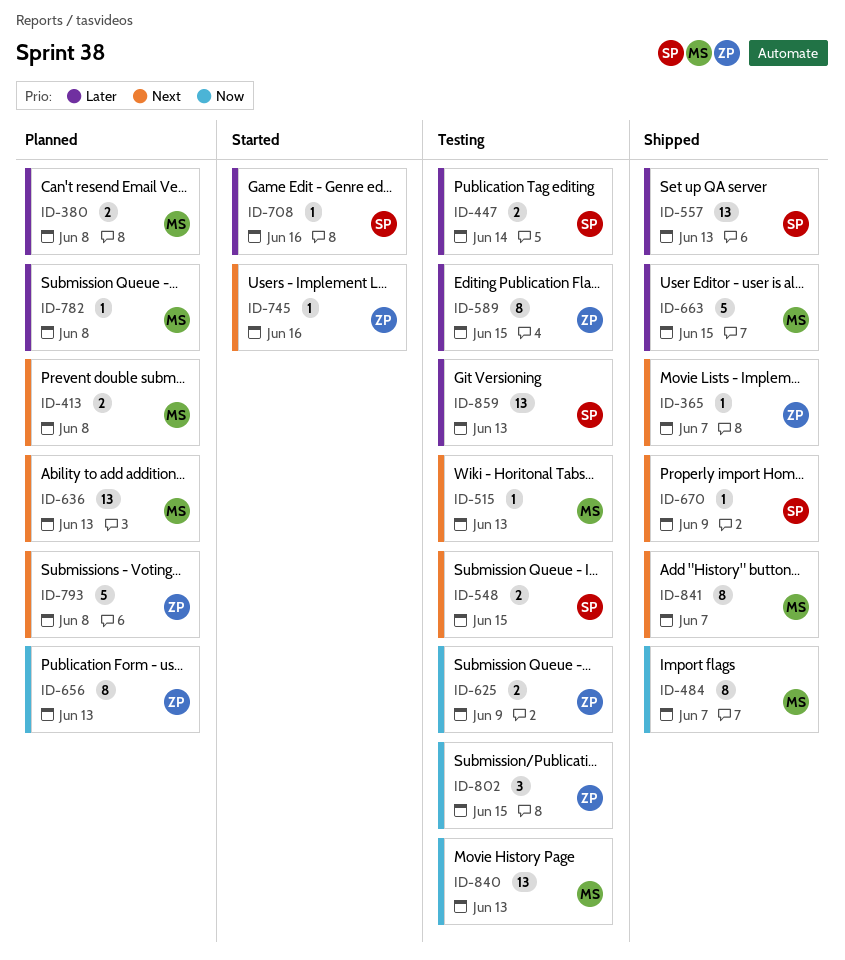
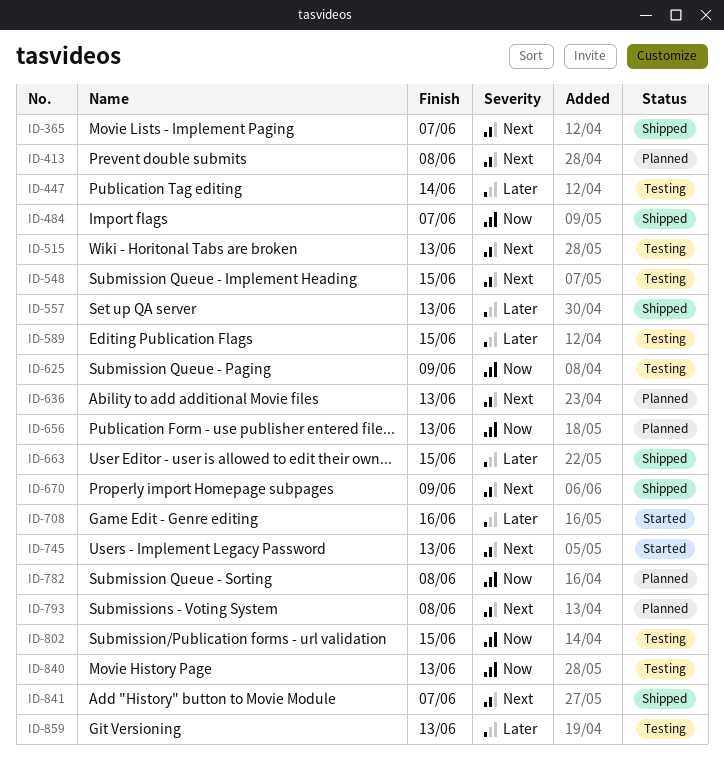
ID-380: present -> none
ID-745, due: Jun 16 -> Jun 13
ID-782, priority: Later -> Now

